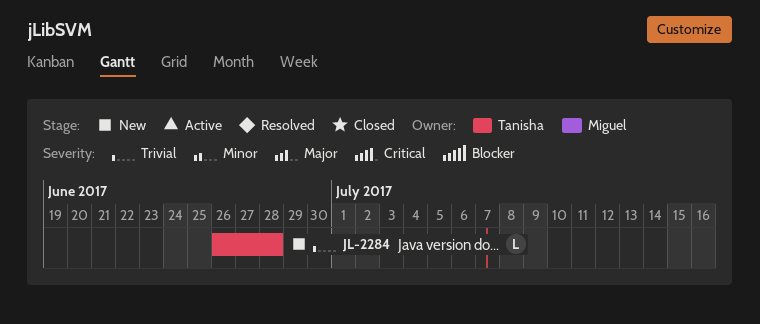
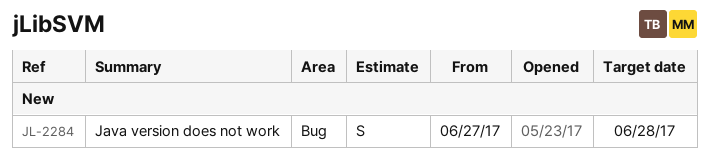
JL-2284, estimate: L -> S
JL-2284, start: Jun 26 -> Jun 27

